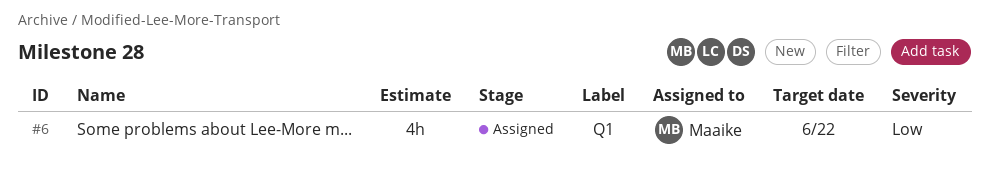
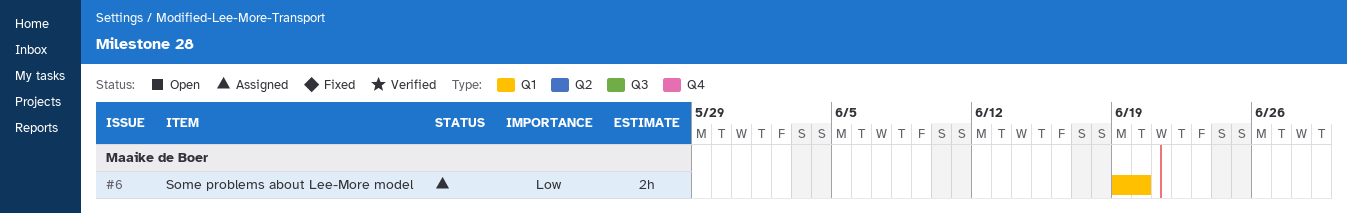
#6, estimate: 4h -> 2h
#6, due: Jun 22 -> Jun 20

